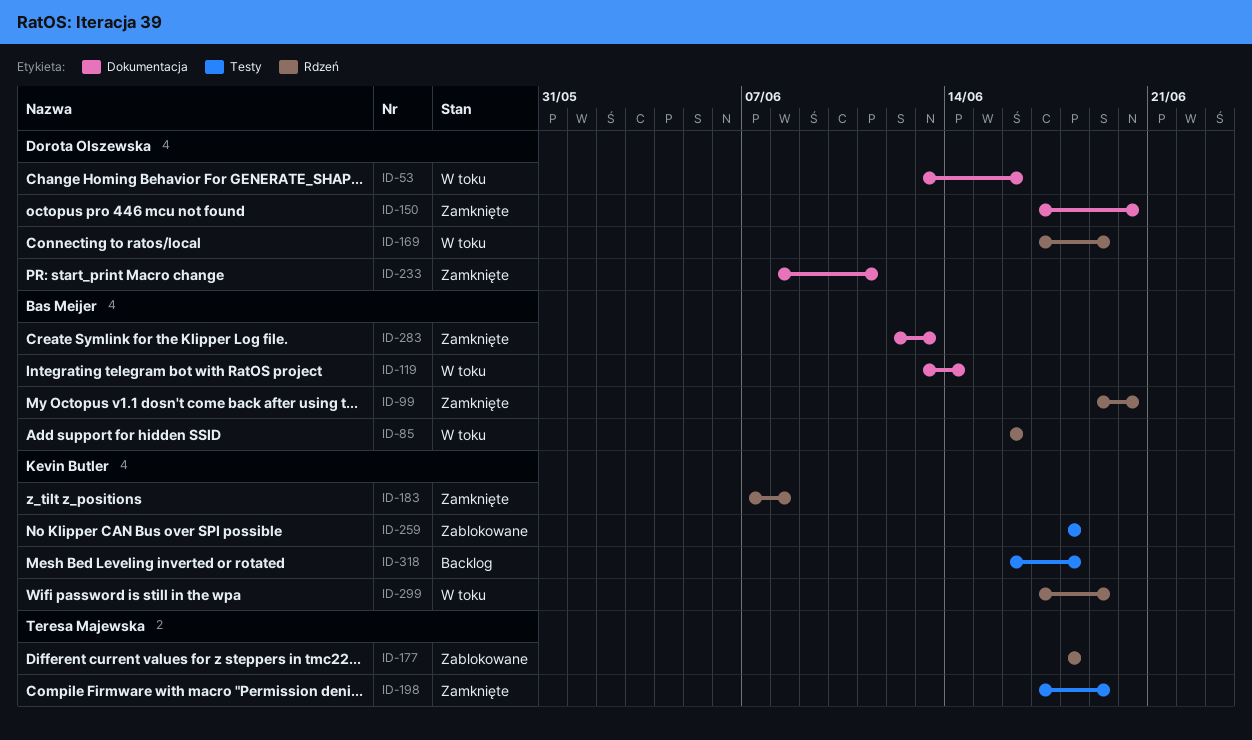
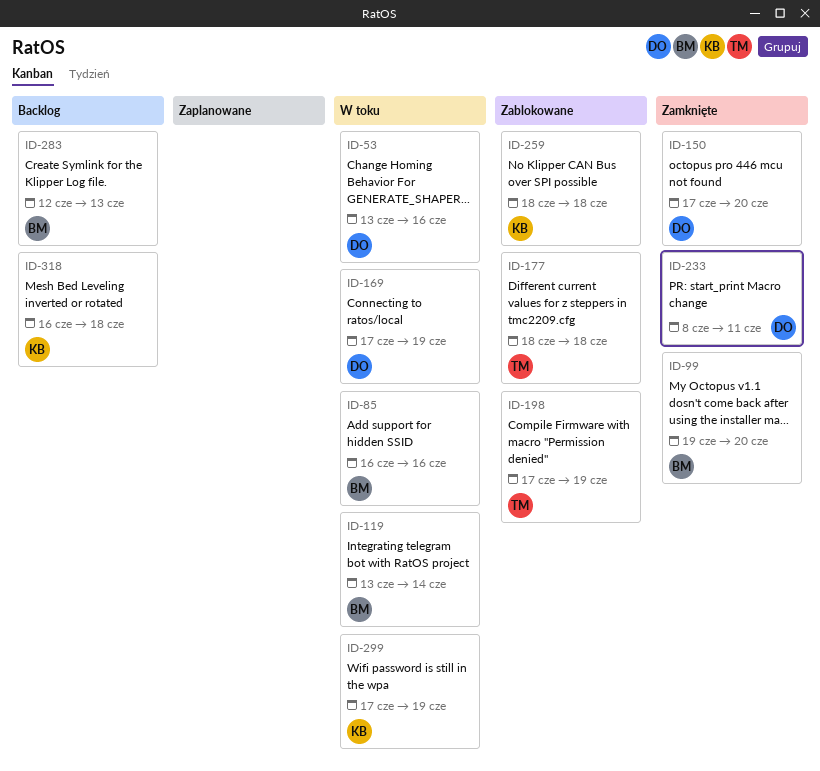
ID-183: present -> none
ID-198, status: Zamknięte -> Zablokowane
ID-283, status: Zamknięte -> Backlog

